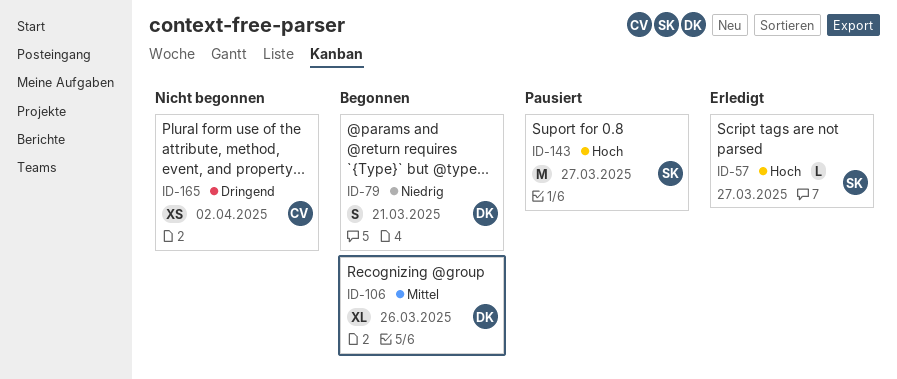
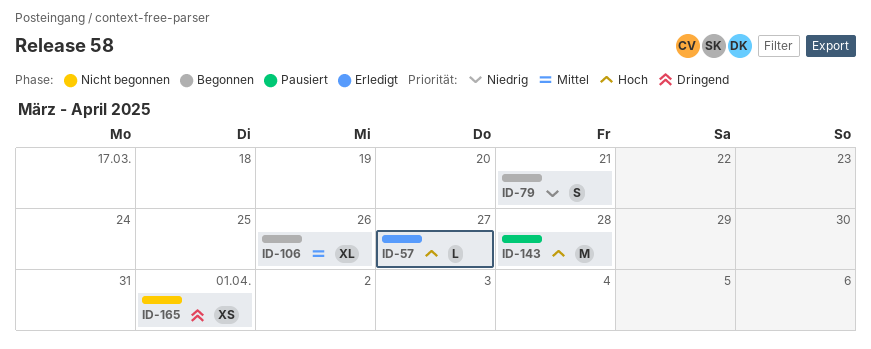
ID-143, due: Mar 27 -> Mar 28
ID-165, due: Apr 2 -> Apr 1

